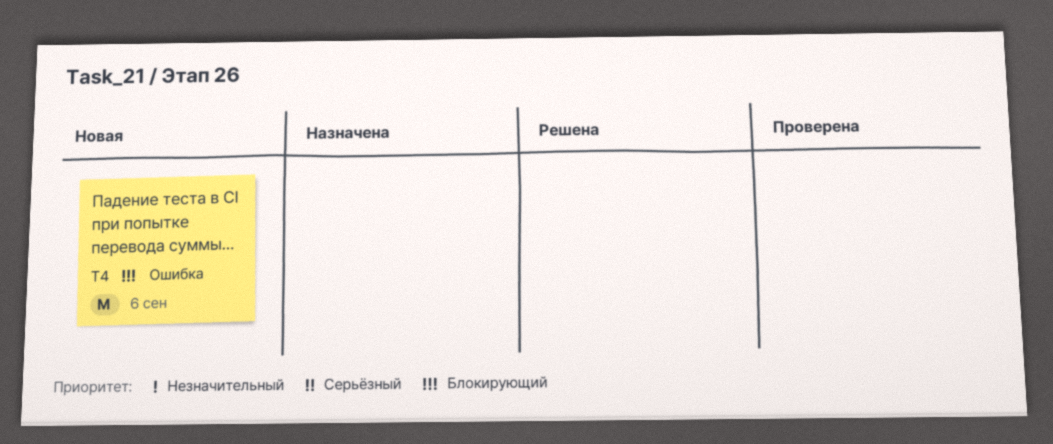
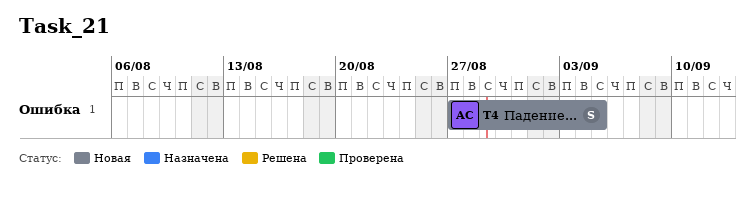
T4, estimate: M -> S
T4, due: Sep 6 -> Sep 5

